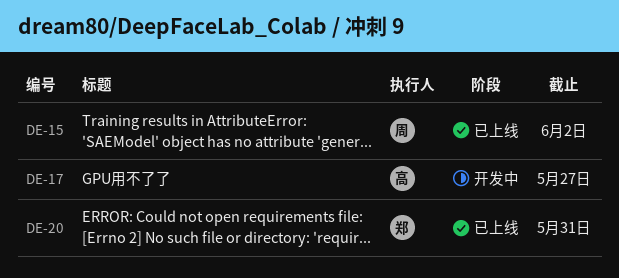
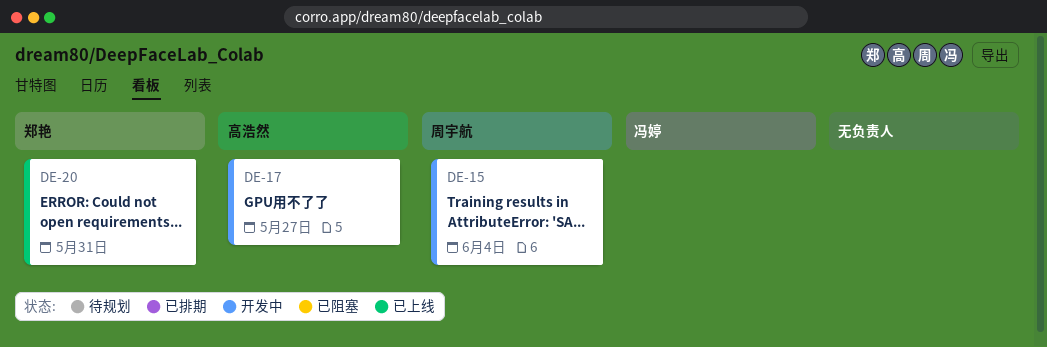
DE-15, status: 已上线 -> 开发中
DE-15, due: Jun 2 -> Jun 4

